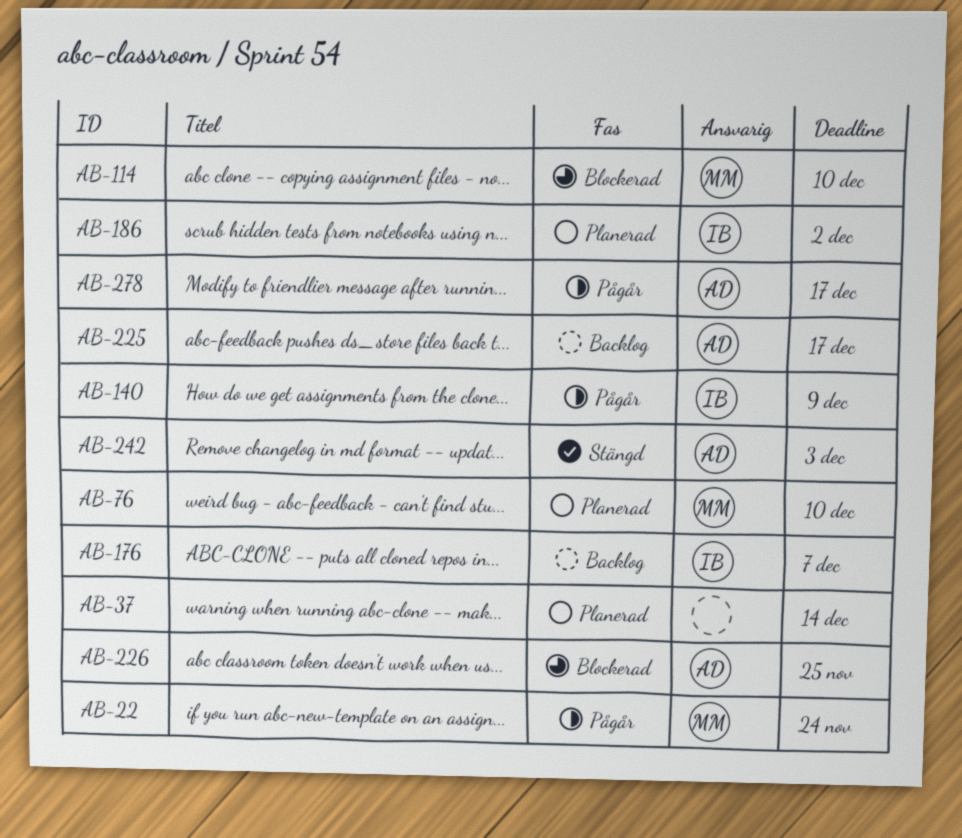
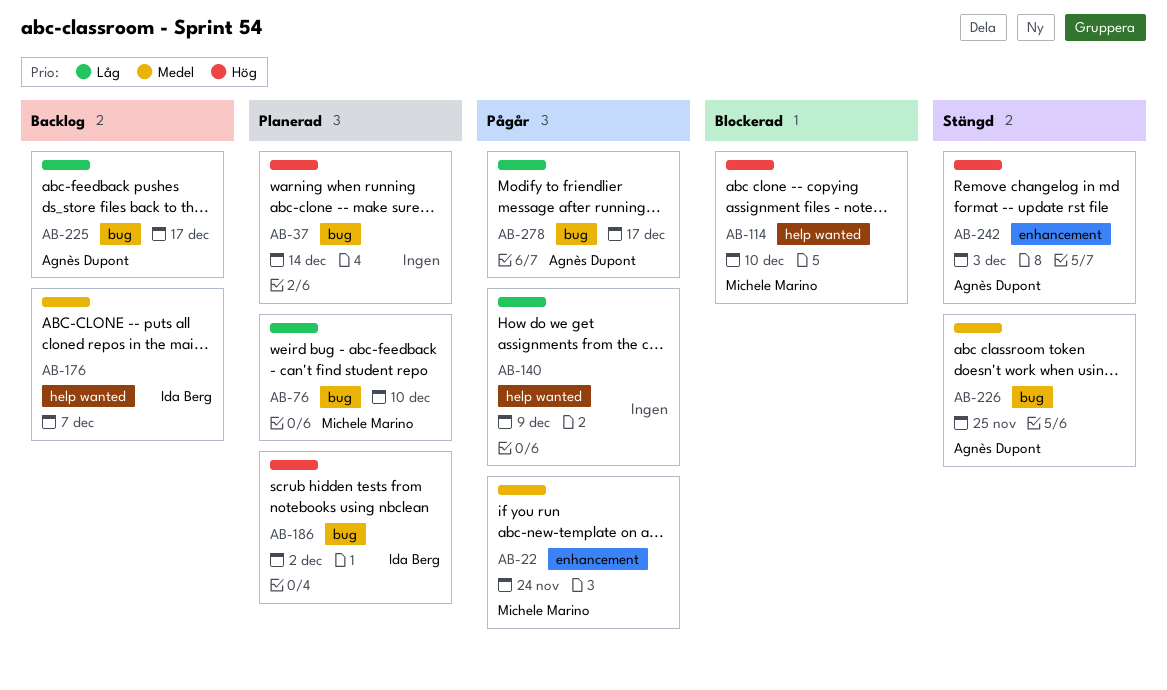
AB-140, owner: Ida Berg -> none
AB-226, status: Blockerad -> Stängd

